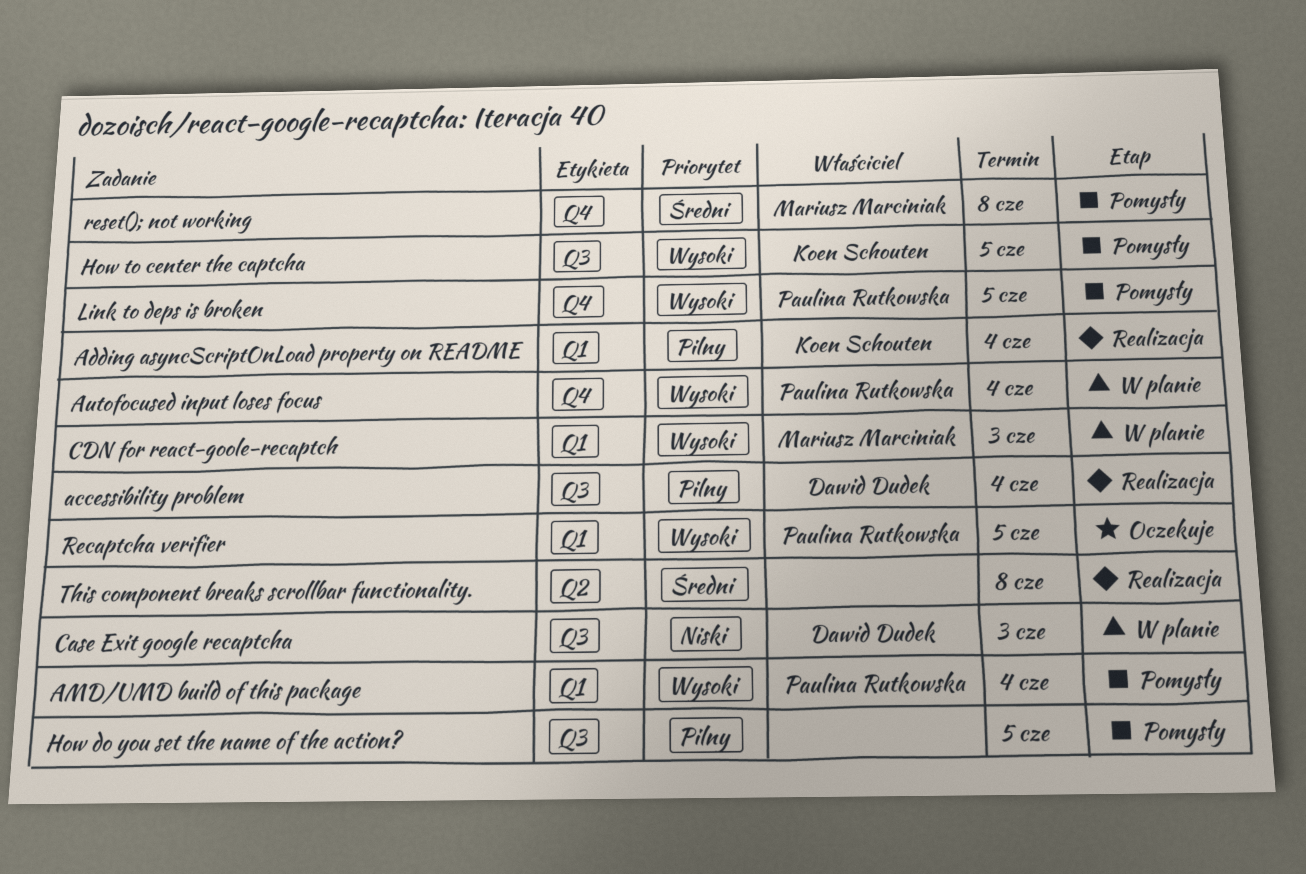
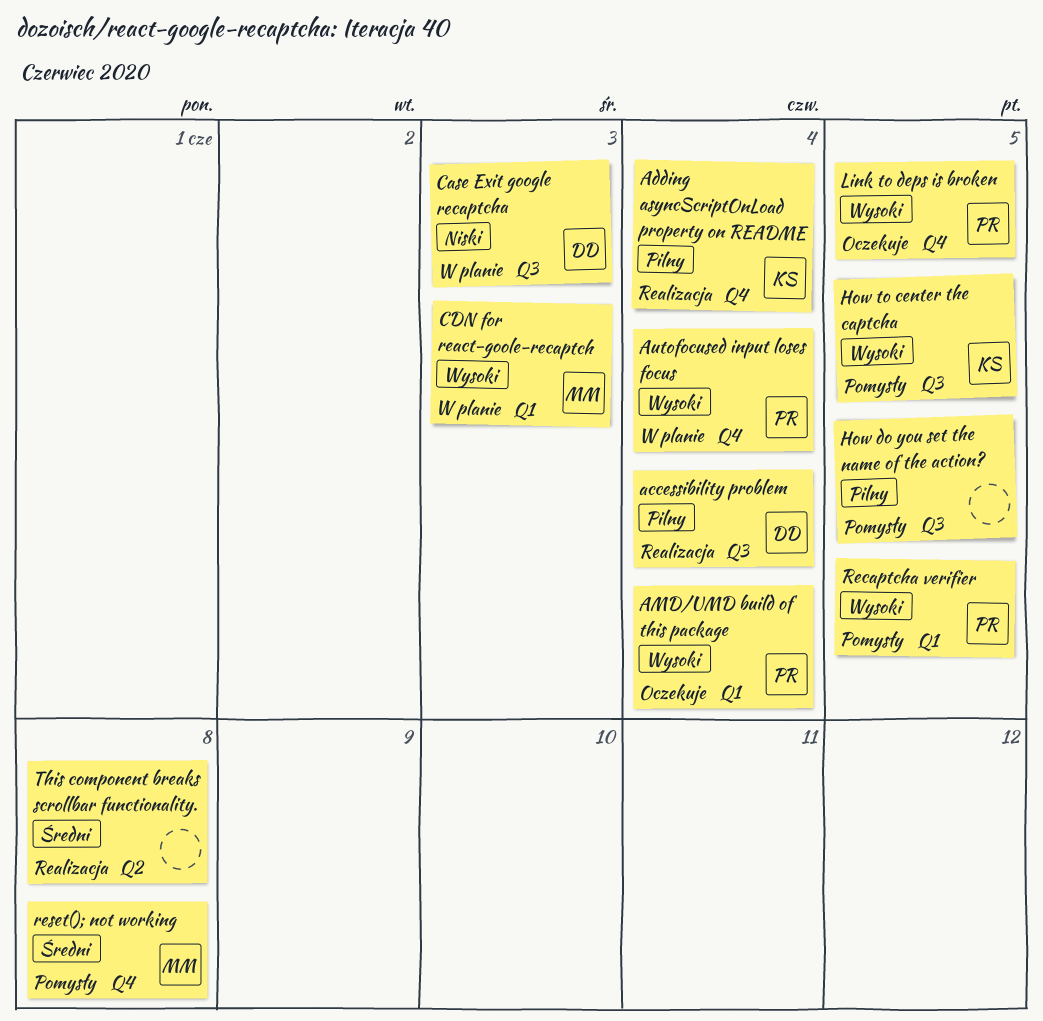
Adding asyncScriptOnLoad property on README, label: Q1 -> Q4
AMD/UMD build of this package, status: Pomysły -> Oczekuje
Link to deps is broken, status: Pomysły -> Oczekuje
Recaptcha verifier, status: Oczekuje -> Pomysły

